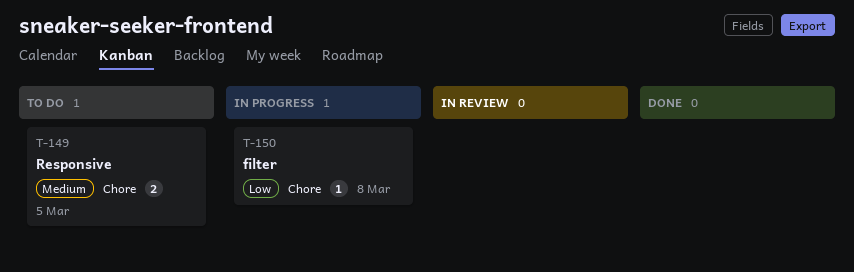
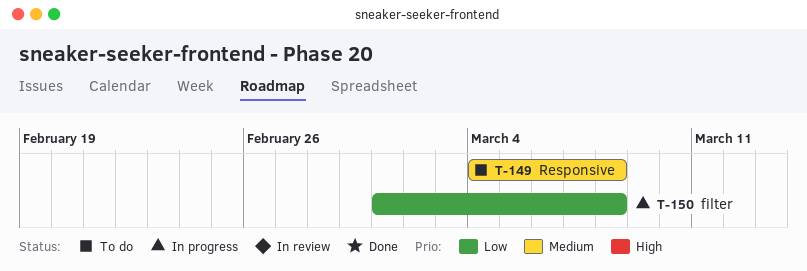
T-149, due: Mar 5 -> Mar 8

